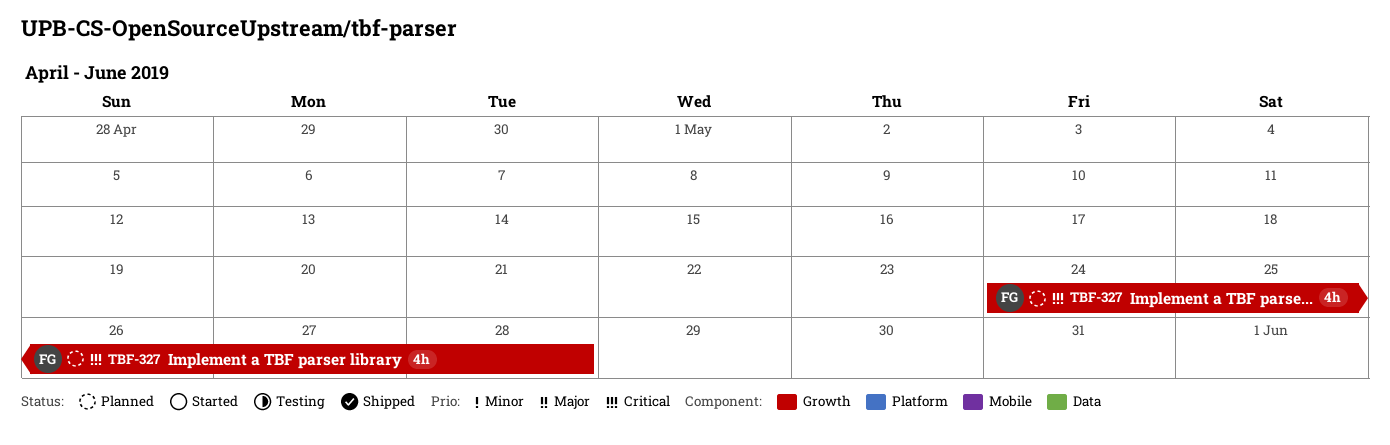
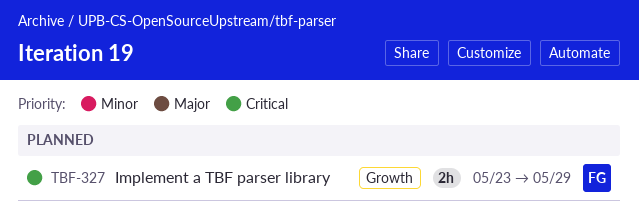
TBF-327, estimate: 4h -> 2h
TBF-327, start: May 24 -> May 23
TBF-327, due: May 28 -> May 29

